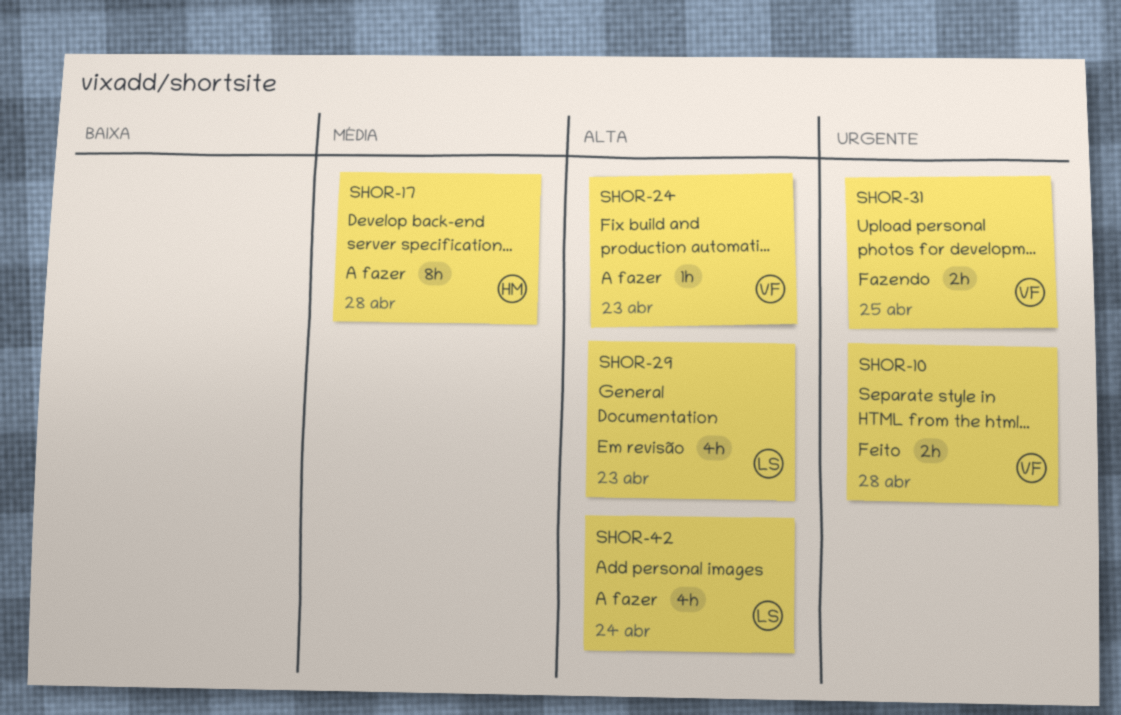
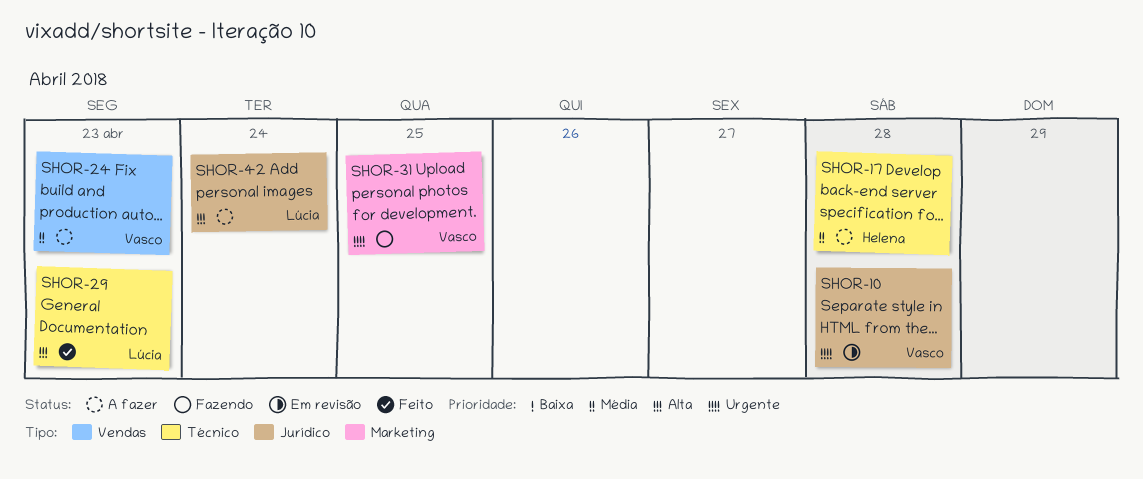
SHOR-10, status: Feito -> Em revisão
SHOR-24, priority: Alta -> Média
SHOR-29, status: Em revisão -> Feito

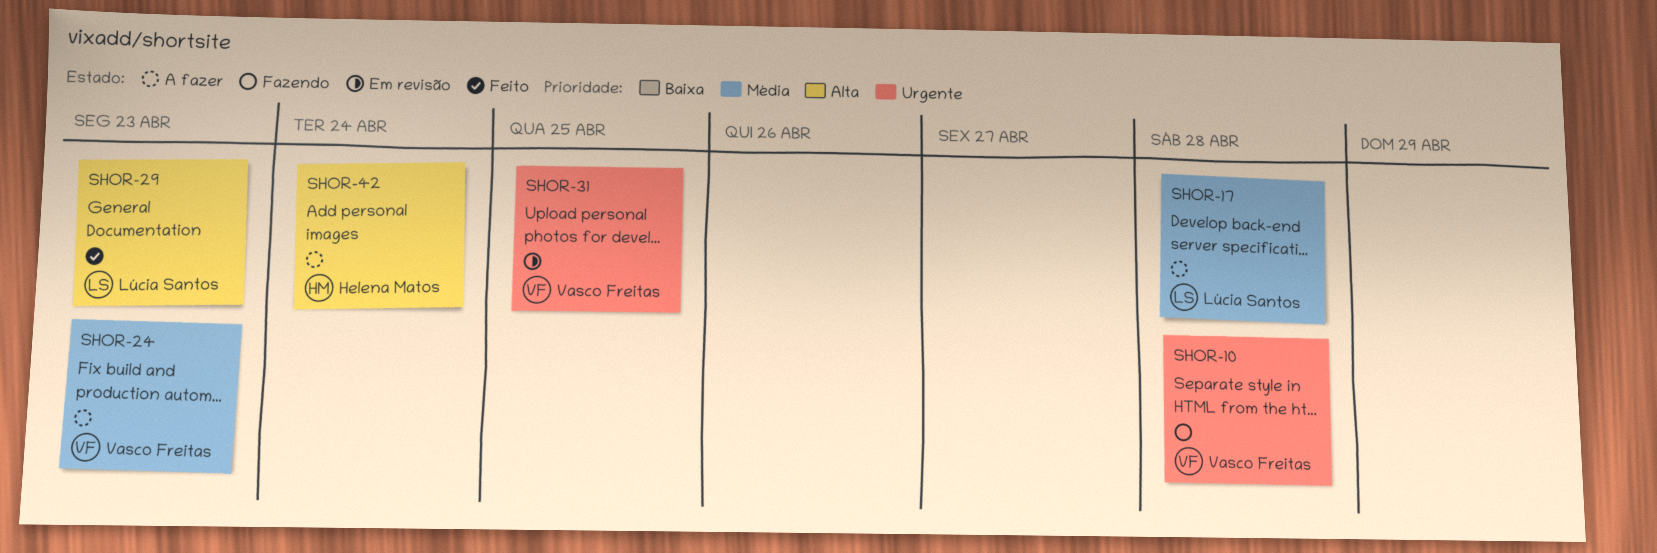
SHOR-10, status: Em revisão -> Fazendo
SHOR-17, owner: Helena Matos -> Lúcia Santos
SHOR-31, status: Fazendo -> Em revisão
SHOR-42, owner: Lúcia Santos -> Helena Matos

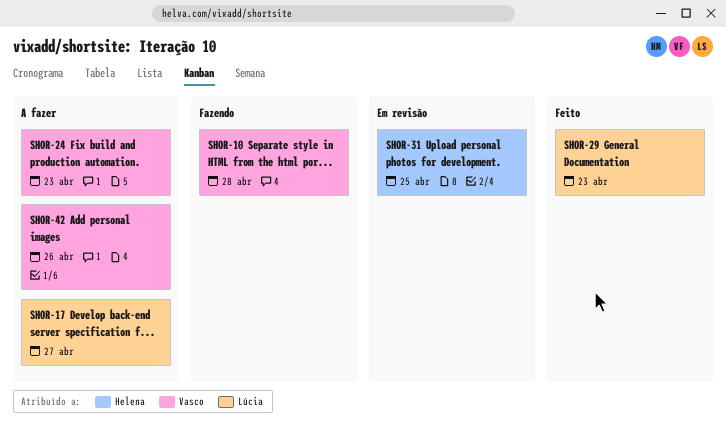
SHOR-17, due: Apr 28 -> Apr 27
SHOR-31, owner: Vasco Freitas -> Helena Matos
SHOR-42, owner: Helena Matos -> Vasco Freitas
SHOR-42, due: Apr 24 -> Apr 26

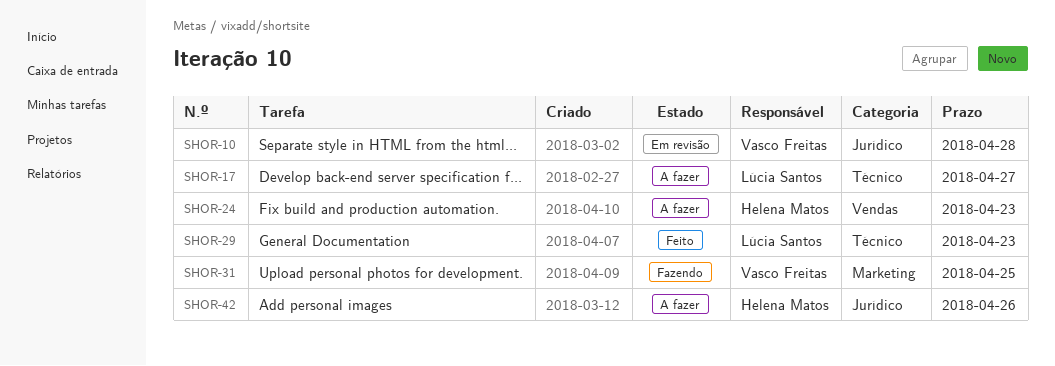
SHOR-10, status: Fazendo -> Em revisão
SHOR-24, owner: Vasco Freitas -> Helena Matos
SHOR-31, status: Em revisão -> Fazendo
SHOR-31, owner: Helena Matos -> Vasco Freitas
SHOR-42, owner: Vasco Freitas -> Helena Matos

